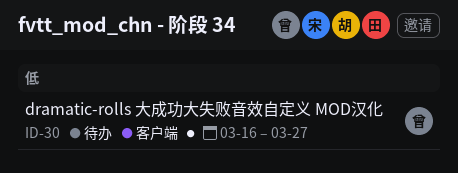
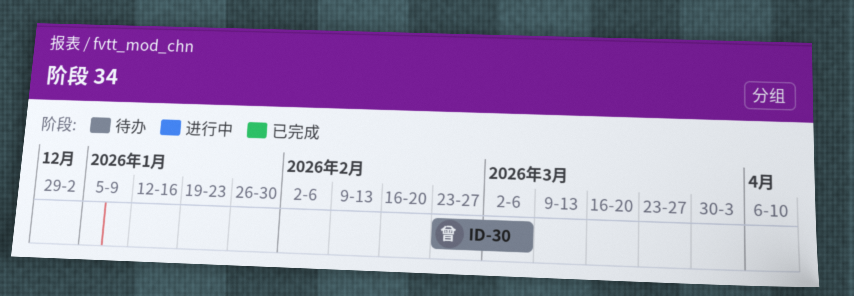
ID-30, start: Mar 16 -> Feb 23
ID-30, due: Mar 27 -> Mar 6

